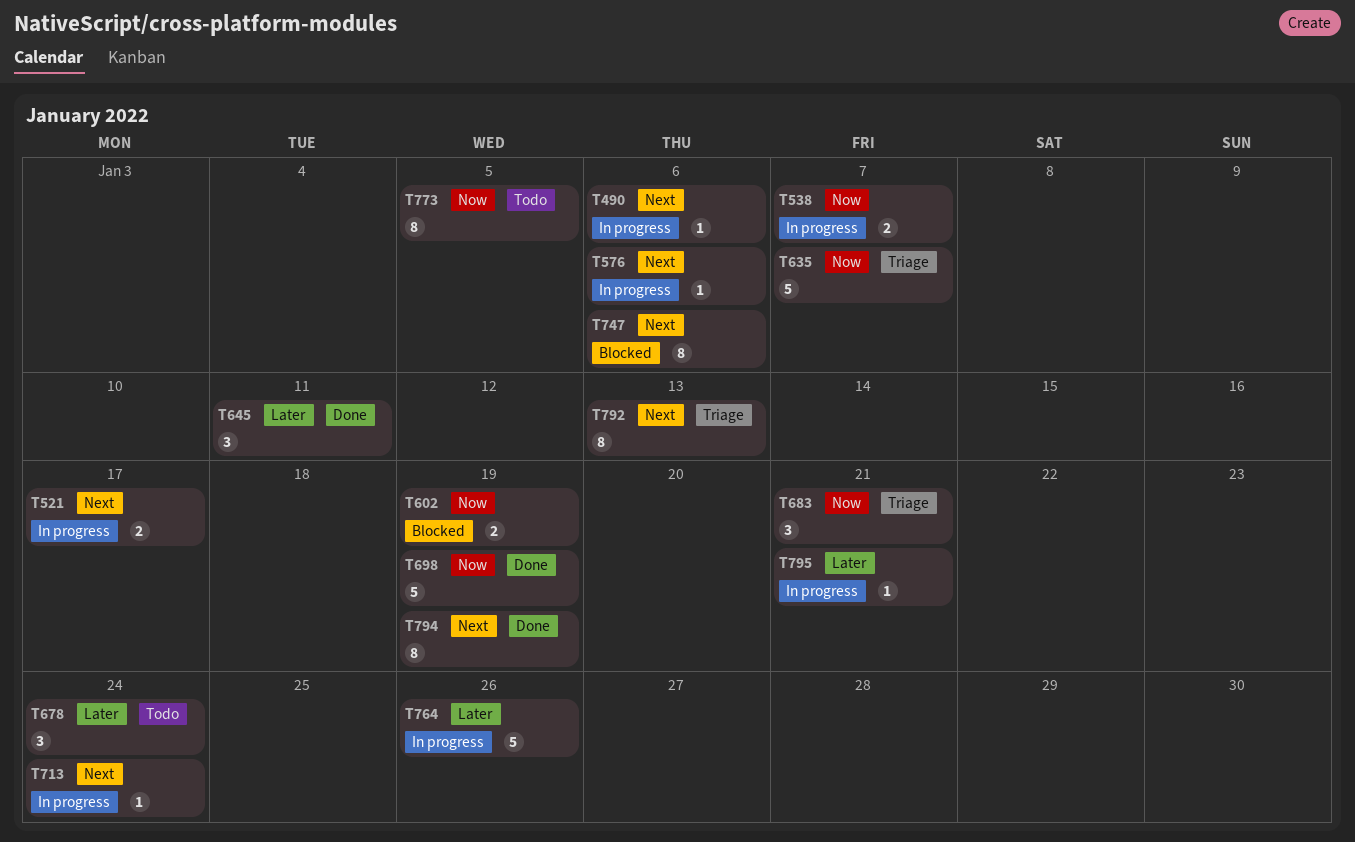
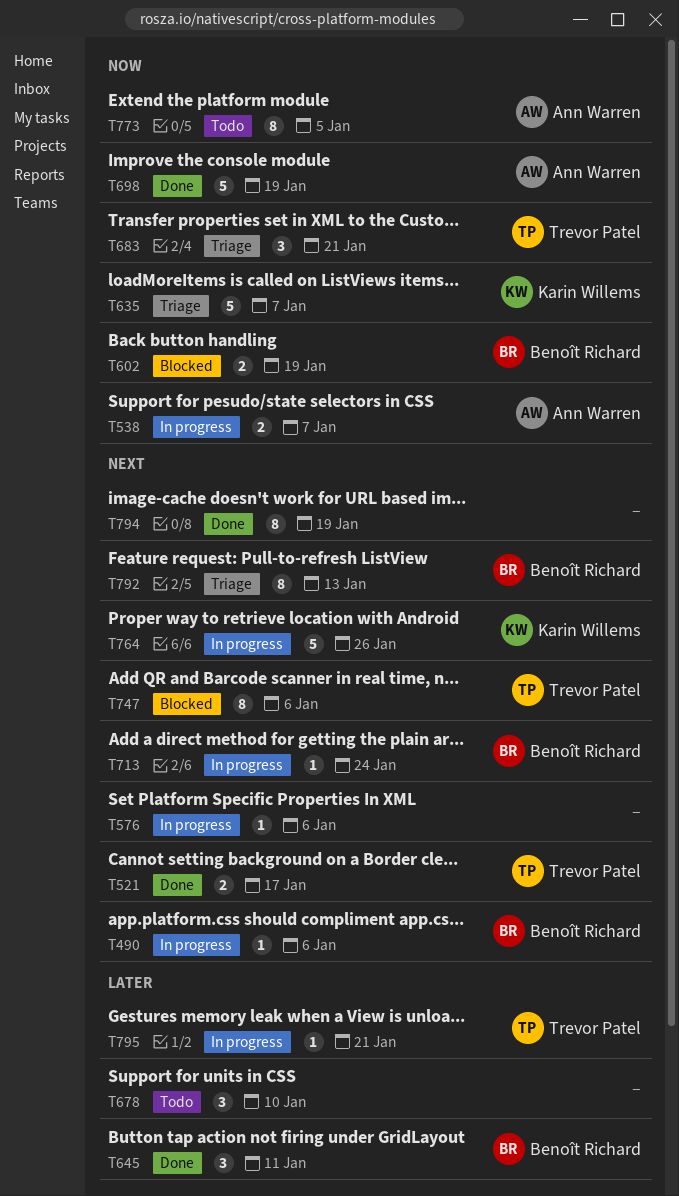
T521, status: In progress -> Done
T678, due: Jan 24 -> Jan 10
T764, priority: Later -> Next

